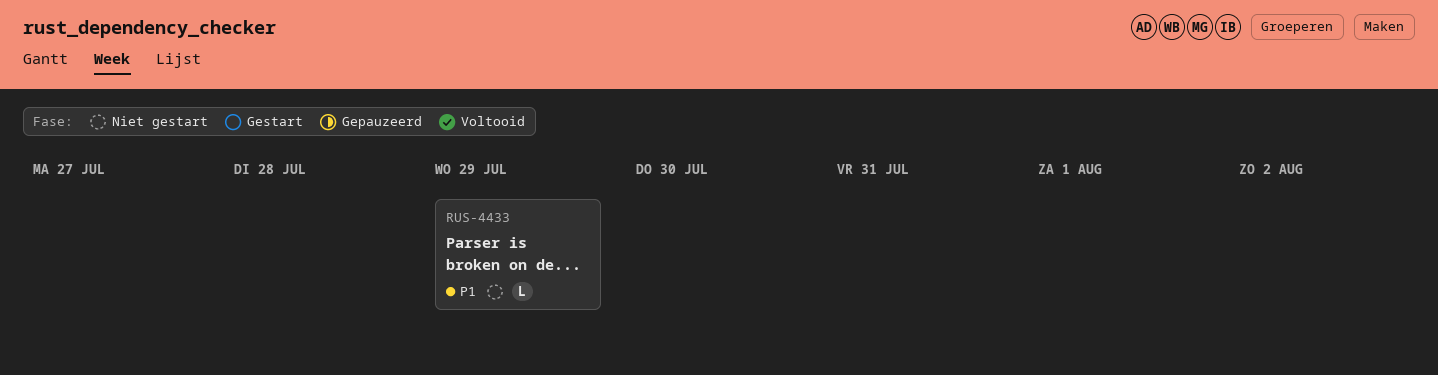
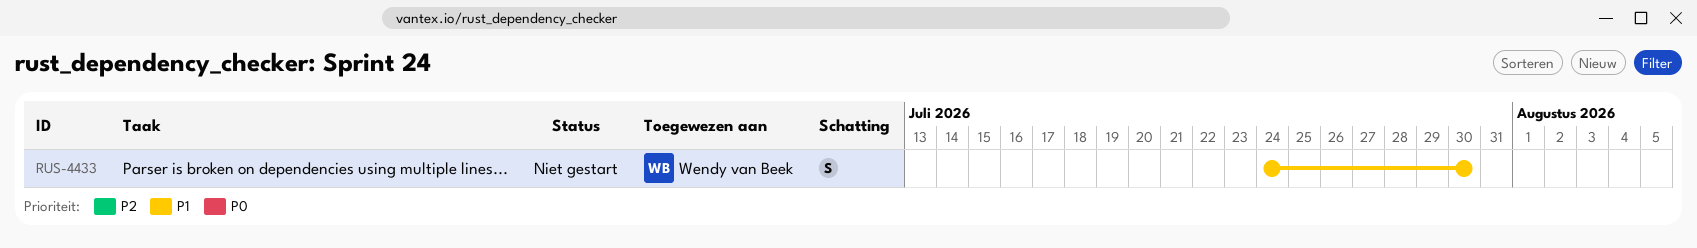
RUS-4433, estimate: L -> S
RUS-4433, due: Jul 29 -> Jul 30

